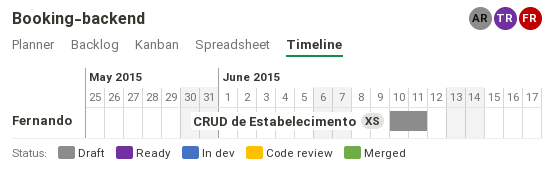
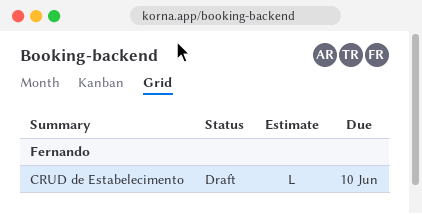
CRUD de Estabelecimento, estimate: XS -> L
CRUD de Estabelecimento, due: Jun 11 -> Jun 10

